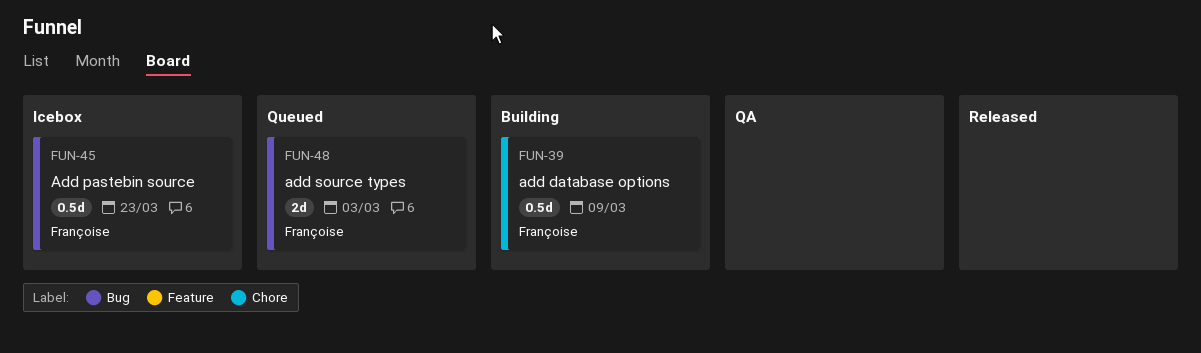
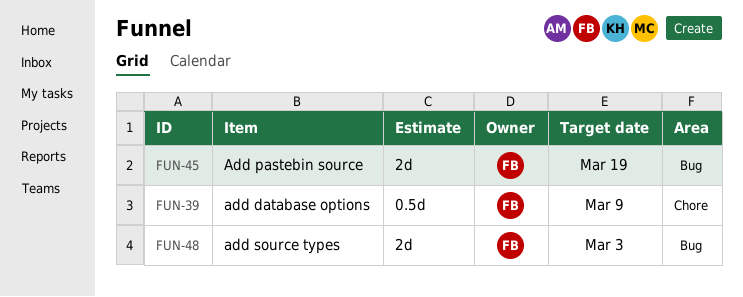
FUN-45, estimate: 0.5d -> 2d
FUN-45, due: Mar 23 -> Mar 19

